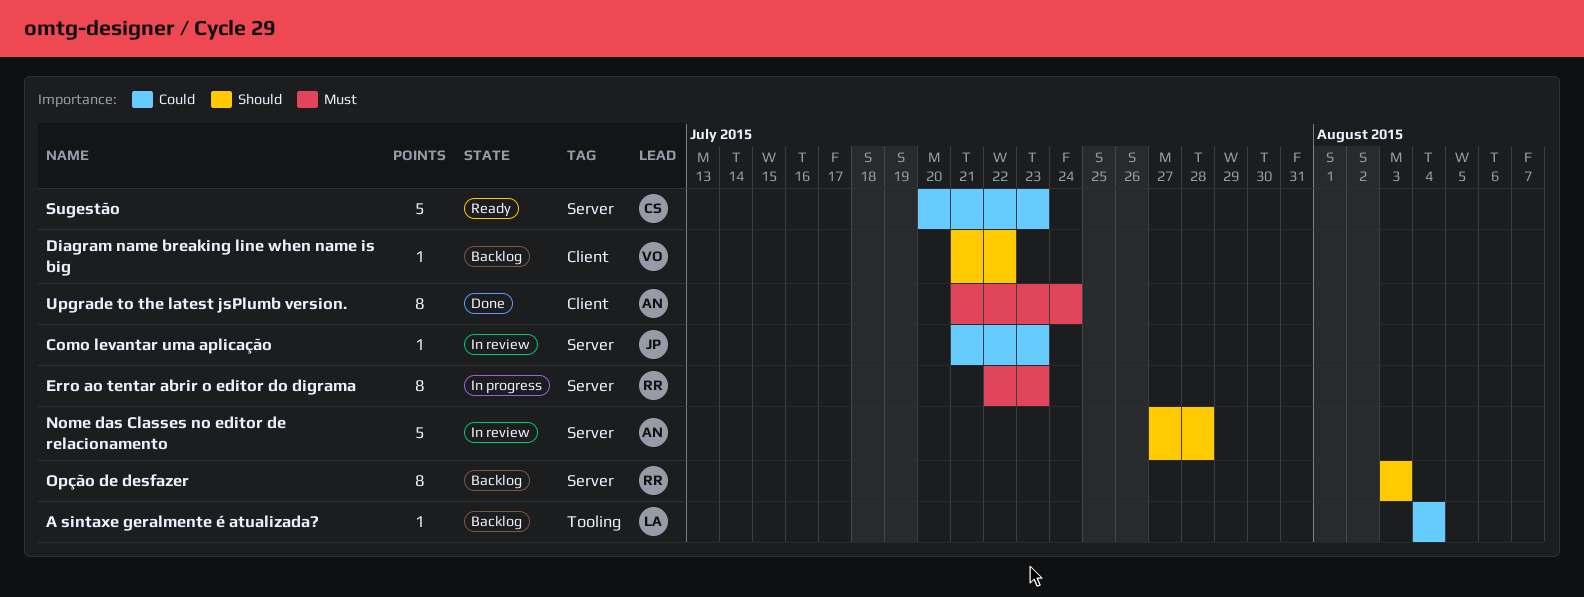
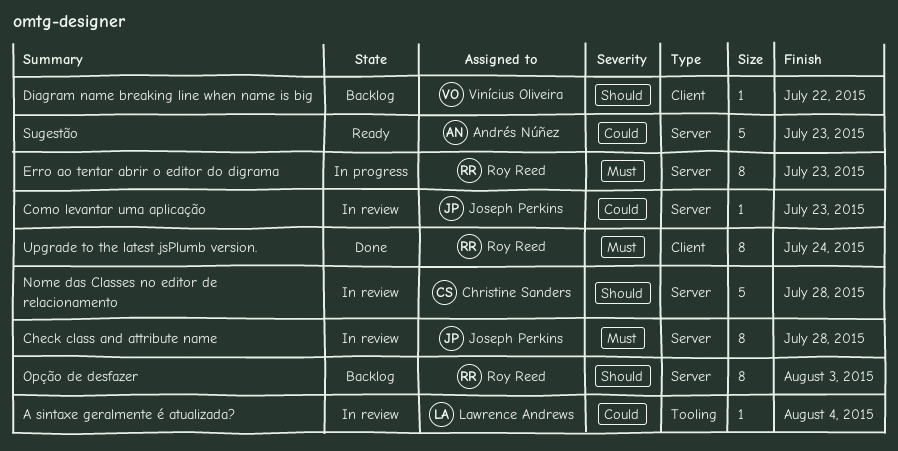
A sintaxe geralmente é atualizada?, status: Backlog -> In review
Check class and attribute name: none -> present
Nome das Classes no editor de relacionamento, owner: Andrés Núñez -> Christine Sanders
Sugestão, owner: Christine Sanders -> Andrés Núñez
Upgrade to the latest jsPlumb version., owner: Andrés Núñez -> Roy Reed

